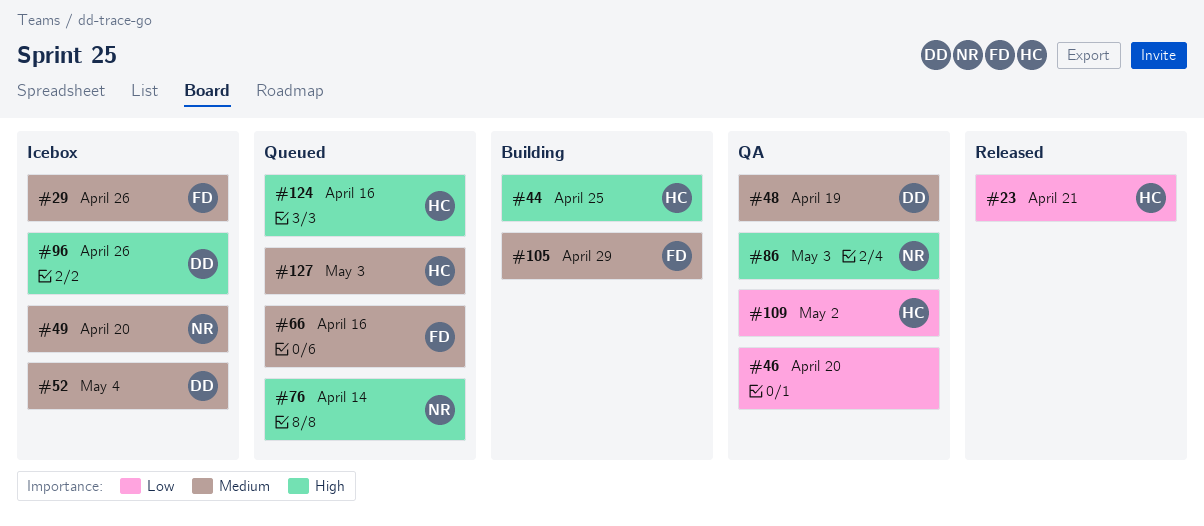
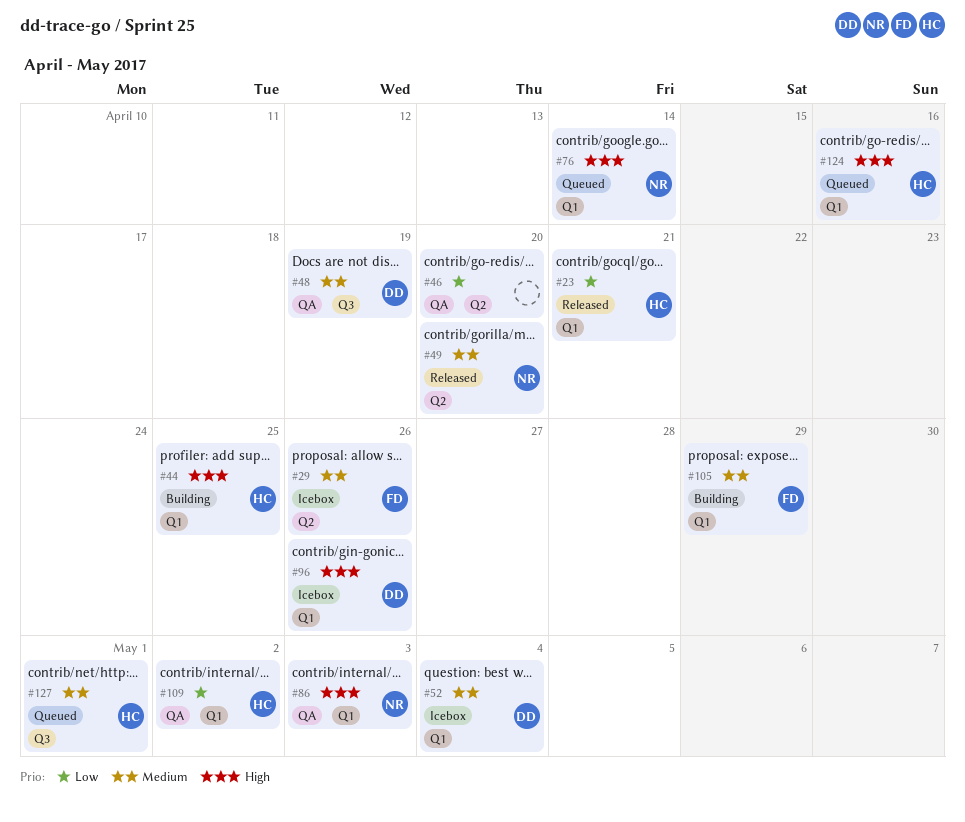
#49, status: Icebox -> Released
#66: present -> none
#127, due: May 3 -> May 1

